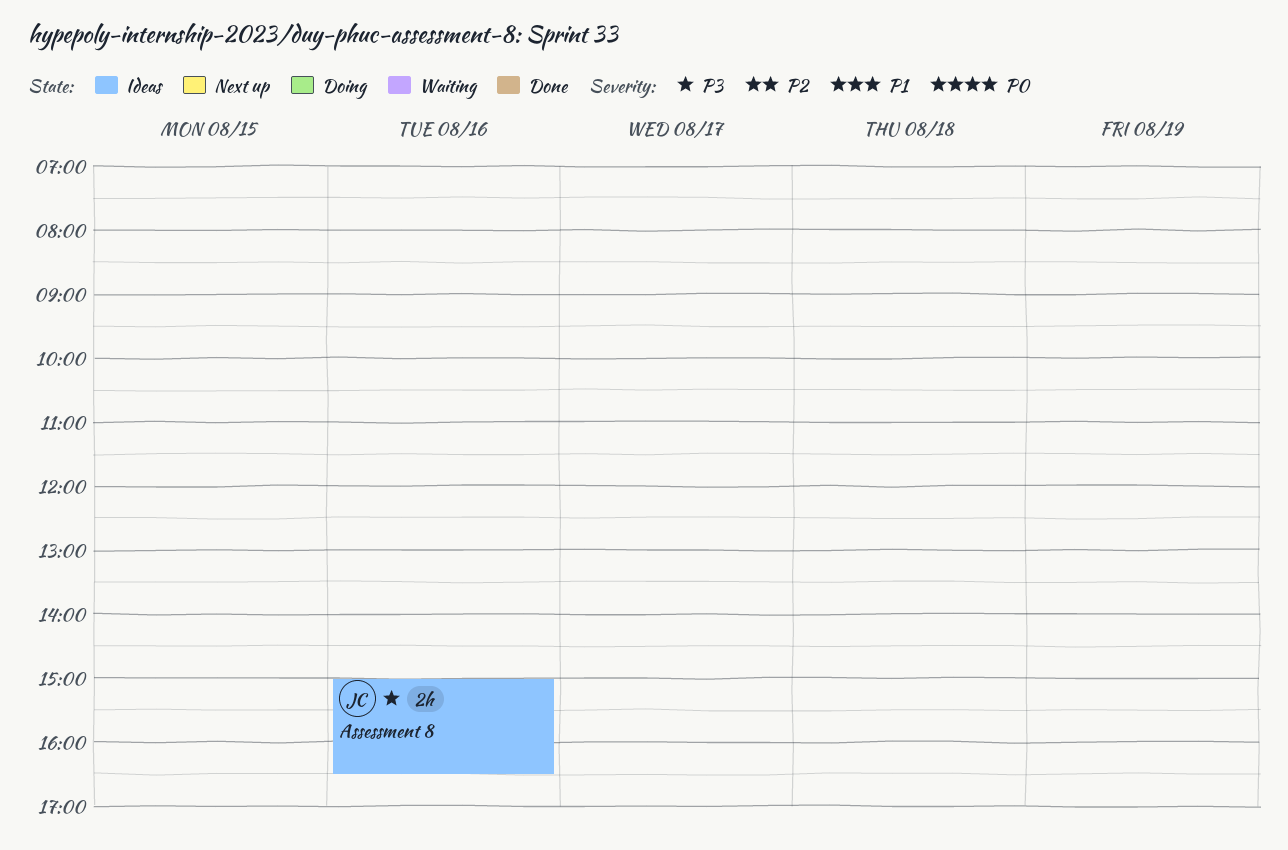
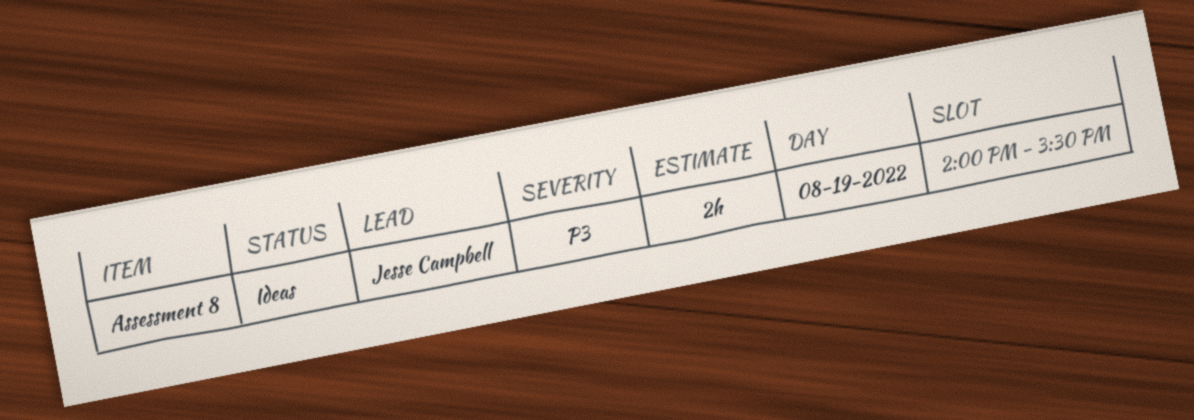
Assessment 8, day: Aug 16 -> Aug 19
Assessment 8, begins: 15:00 -> 14:00
Assessment 8, ends: 16:30 -> 15:30

